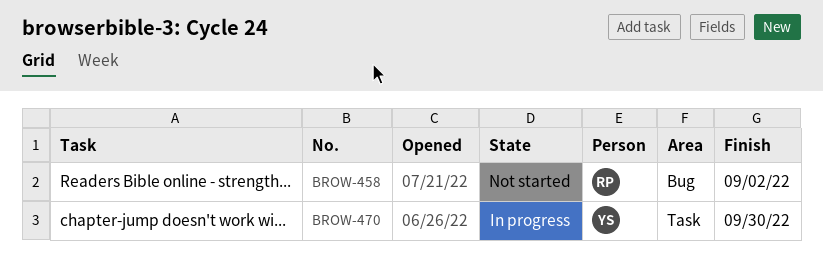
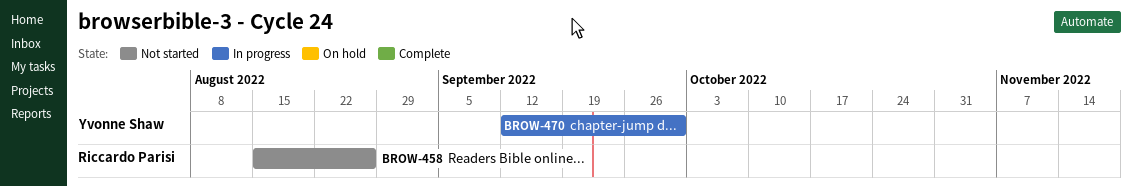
BROW-458, due: Sep 2 -> Aug 26

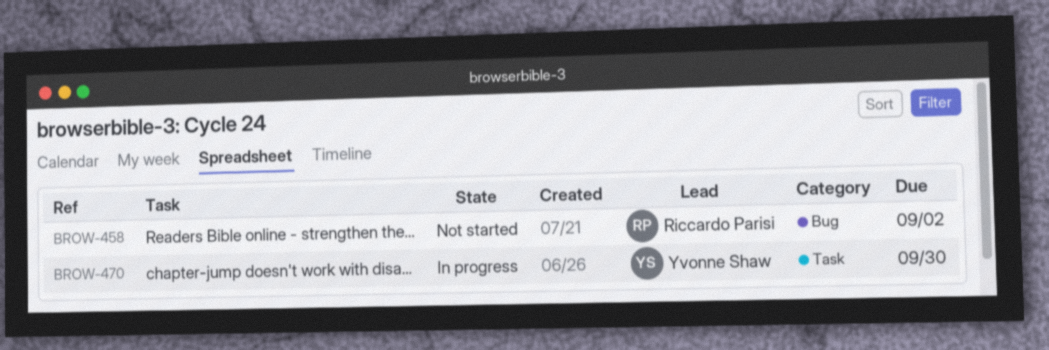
BROW-458, due: Aug 26 -> Sep 2

